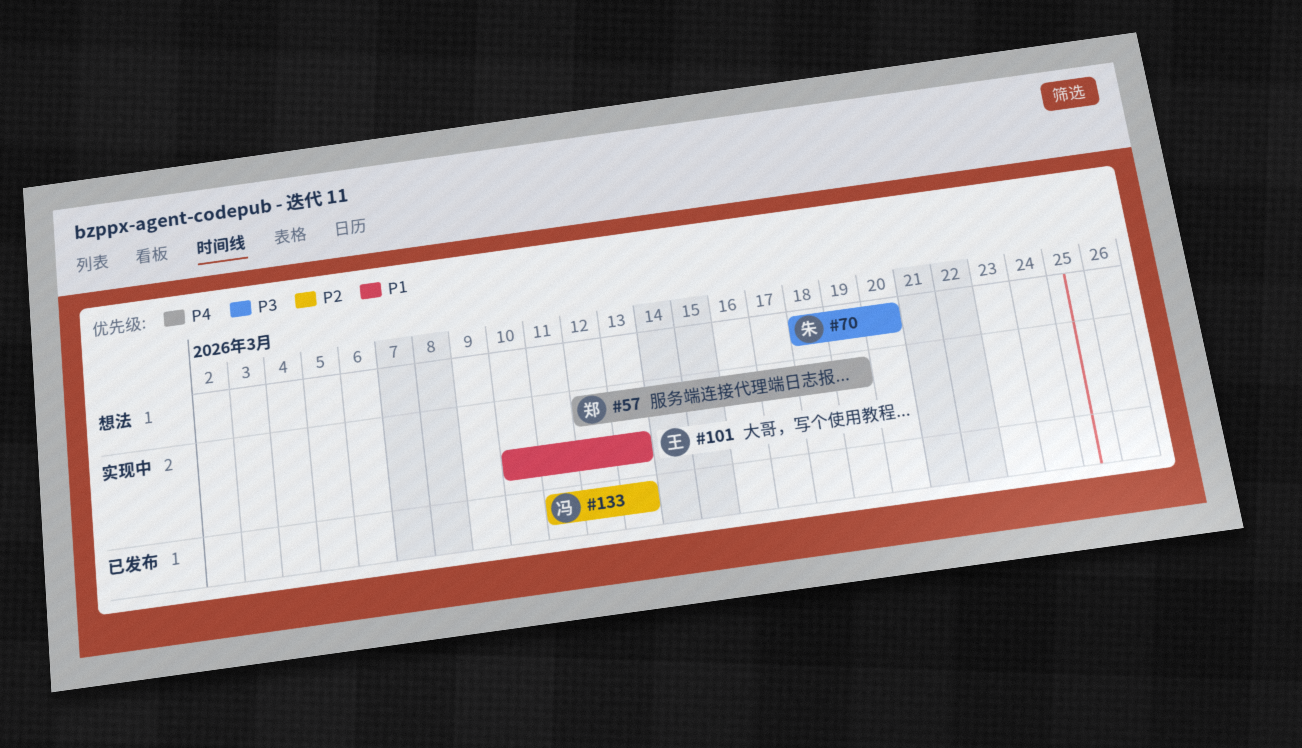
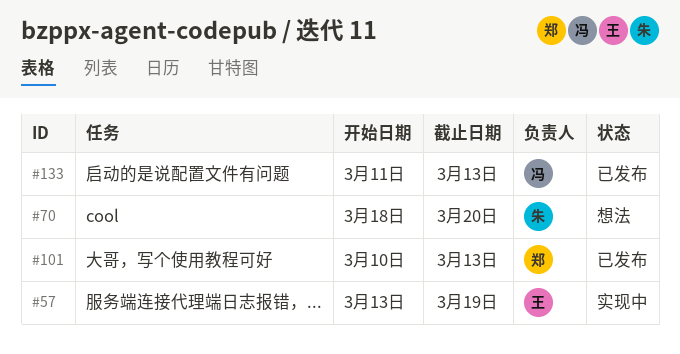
#57, owner: 郑 -> 王
#57, start: Mar 12 -> Mar 13
#101, status: 实现中 -> 已发布
#101, owner: 王 -> 郑

